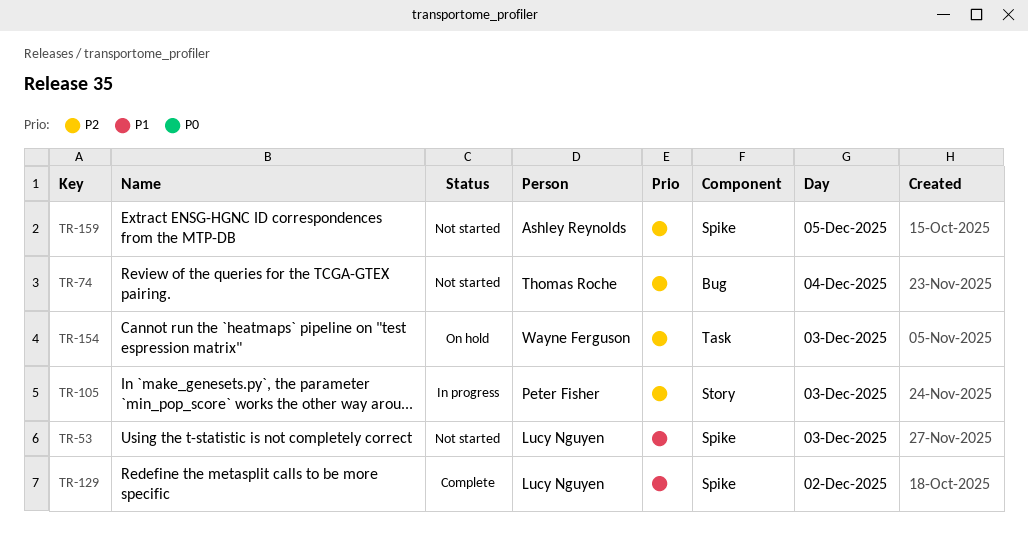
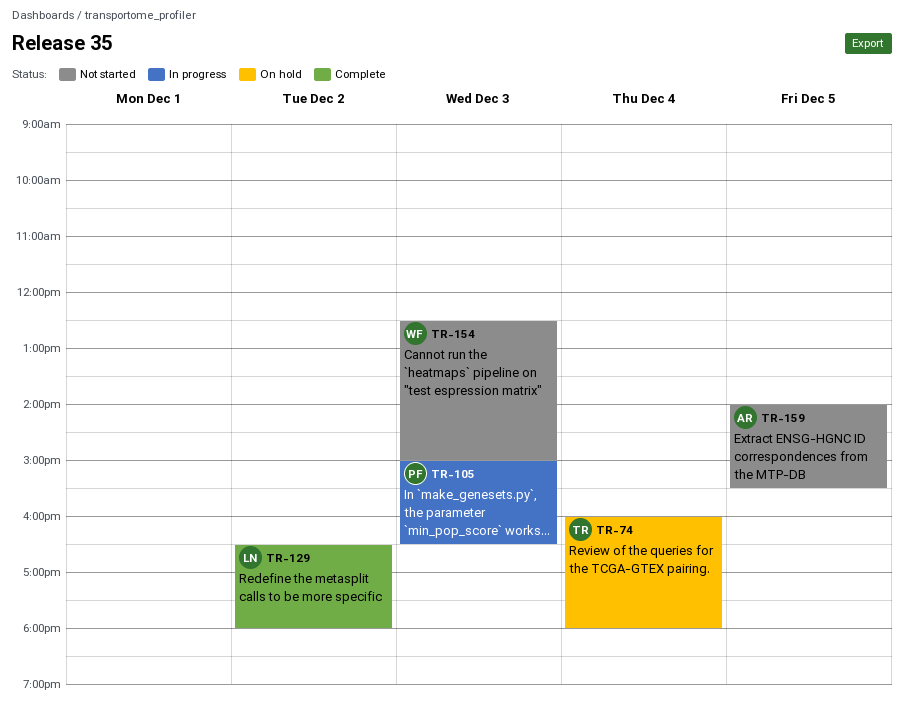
TR-53: present -> none
TR-74, status: Not started -> On hold
TR-154, status: On hold -> Not started

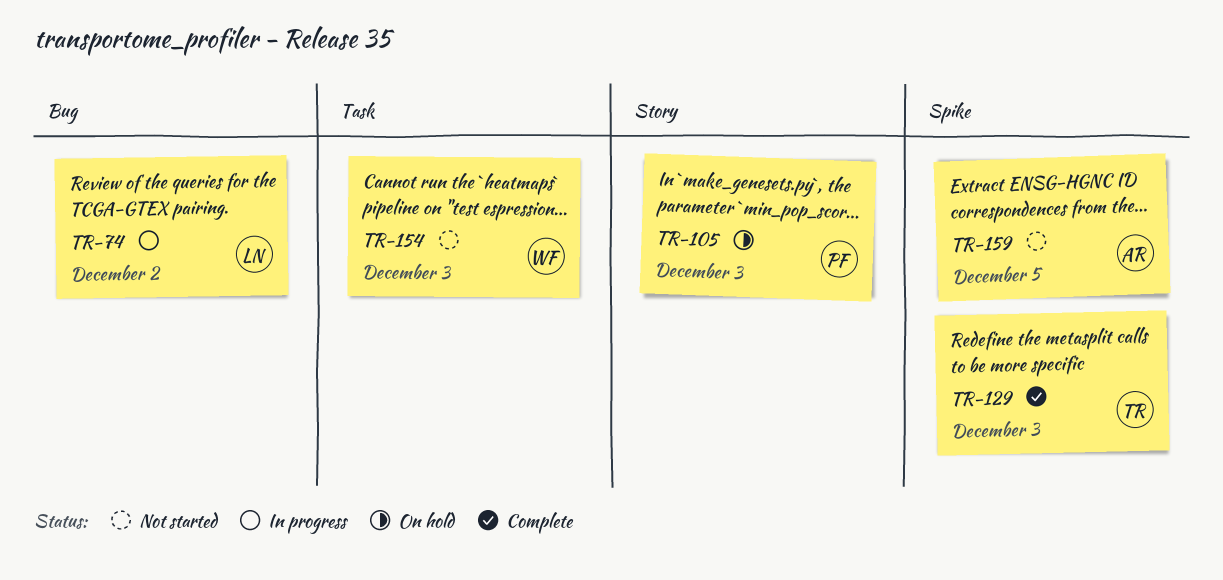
TR-74, status: On hold -> In progress
TR-74, owner: TR -> LN
TR-74, day: Dec 4 -> Dec 2
TR-105, status: In progress -> On hold
TR-129, owner: LN -> TR
TR-129, day: Dec 2 -> Dec 3

